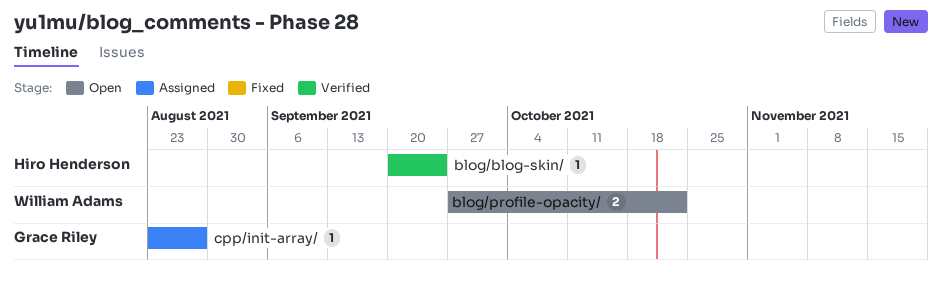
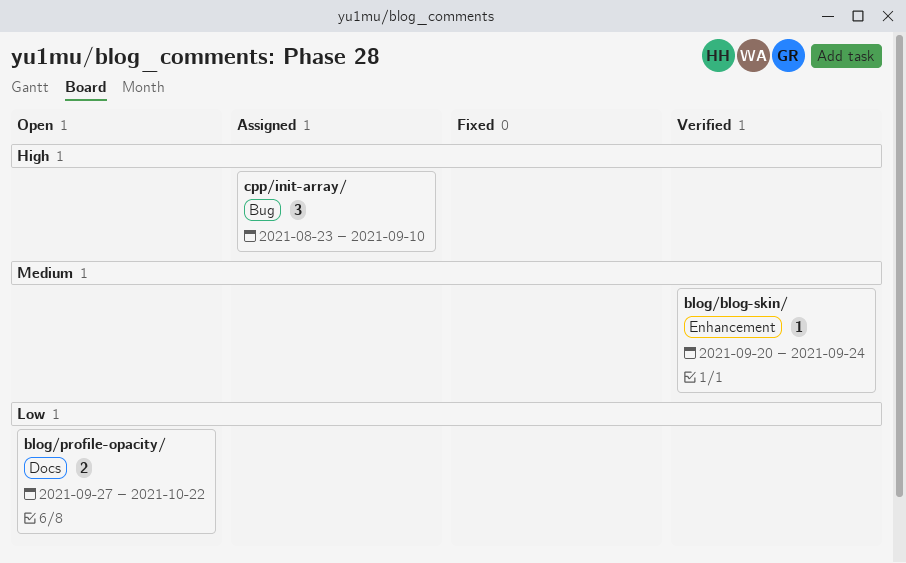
cpp/init-array/, estimate: 1 -> 3
cpp/init-array/, due: Aug 27 -> Sep 10

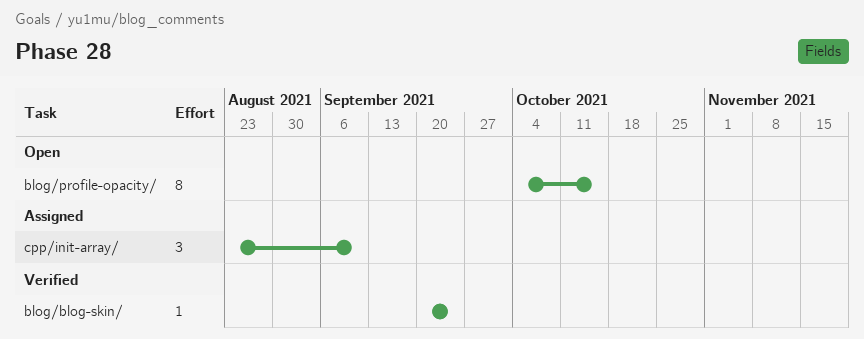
blog/profile-opacity/, estimate: 2 -> 8
blog/profile-opacity/, start: Sep 27 -> Oct 4
blog/profile-opacity/, due: Oct 22 -> Oct 15

